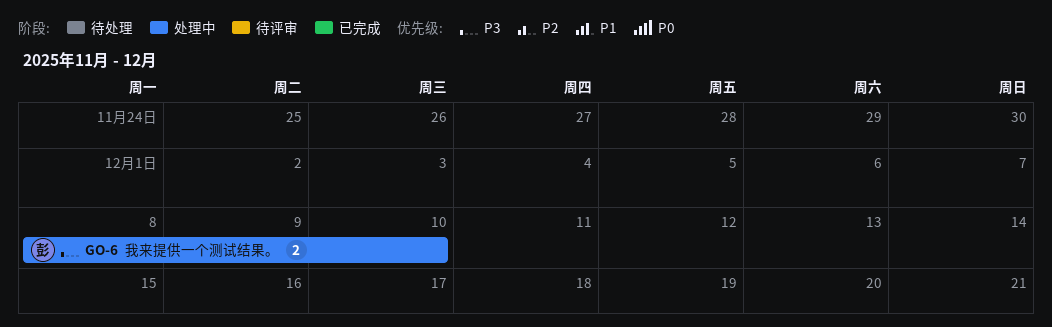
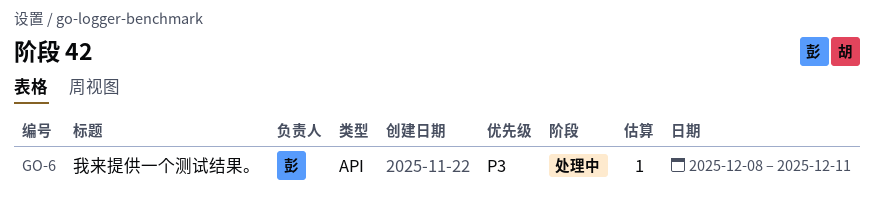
GO-6, estimate: 2 -> 1
GO-6, due: Dec 10 -> Dec 11

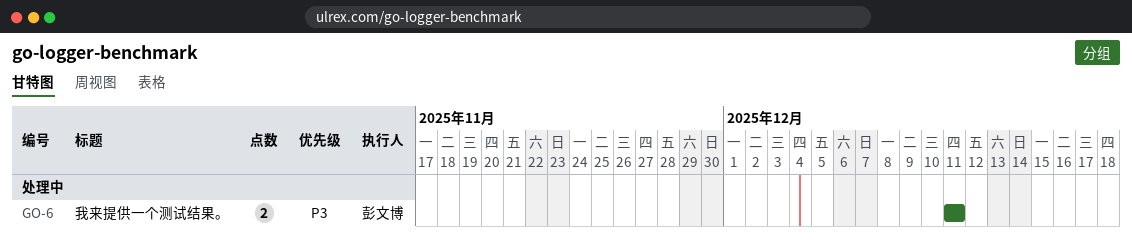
GO-6, estimate: 1 -> 2
GO-6, start: Dec 8 -> Dec 11

